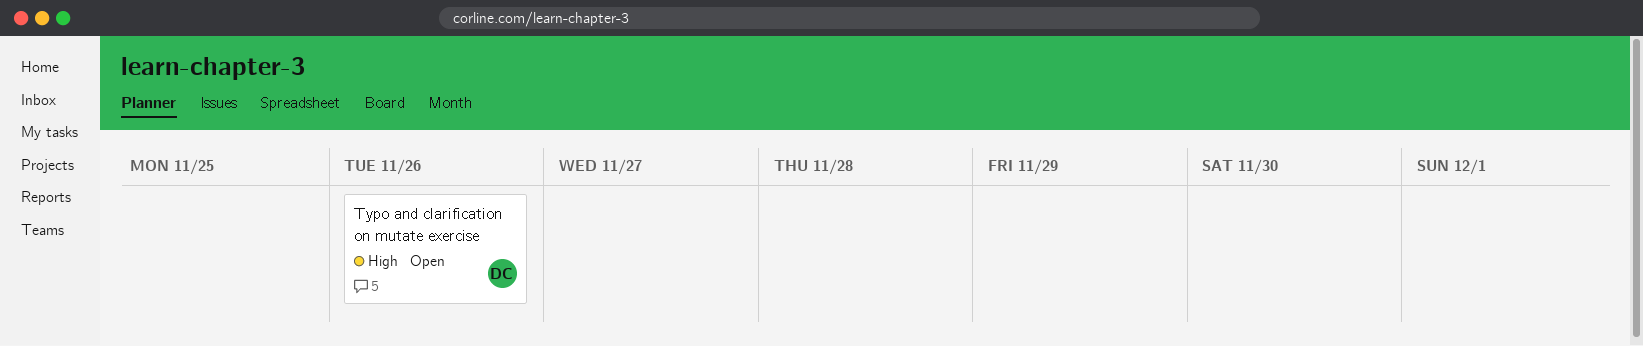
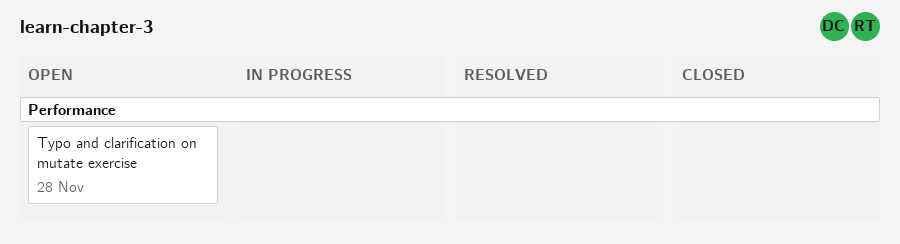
Typo and clarification on mutate exercise, due: Nov 26 -> Nov 28

